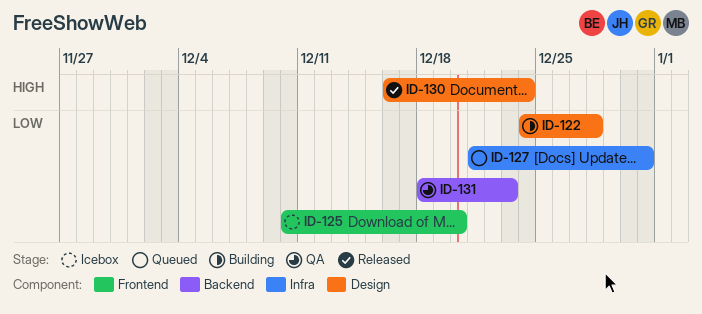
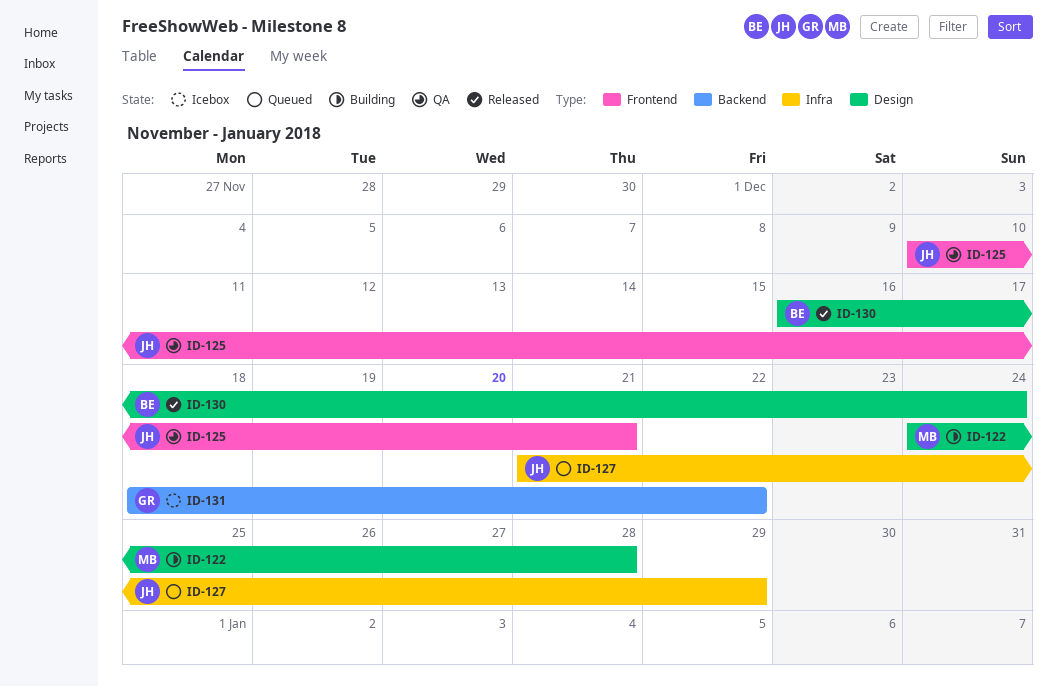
ID-125, status: Icebox -> QA
ID-125, due: Dec 20 -> Dec 21
ID-127, due: Dec 31 -> Dec 29
ID-131, status: QA -> Icebox
ID-131, due: Dec 23 -> Dec 22

